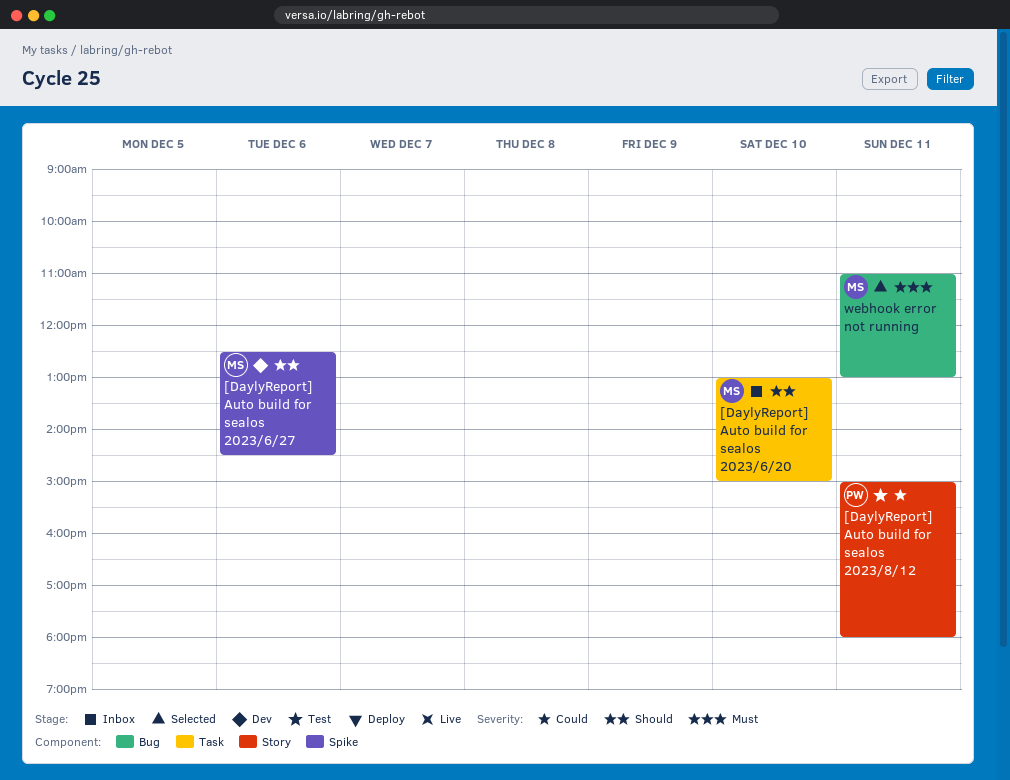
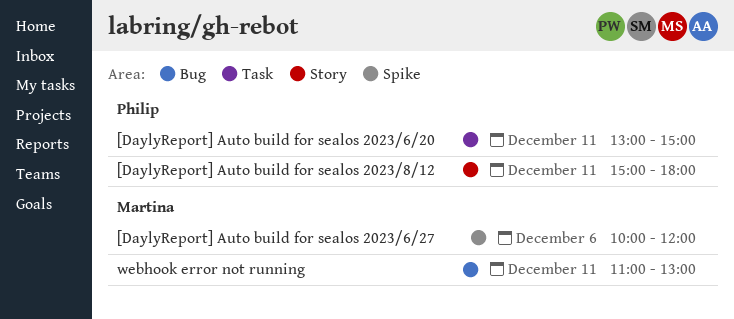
[DaylyReport] Auto build for sealos 2023/6/20, owner: Martina -> Philip
[DaylyReport] Auto build for sealos 2023/6/20, day: Dec 10 -> Dec 11
[DaylyReport] Auto build for sealos 2023/6/27, begins: 12:30 -> 10:00
[DaylyReport] Auto build for sealos 2023/6/27, ends: 14:30 -> 12:00

